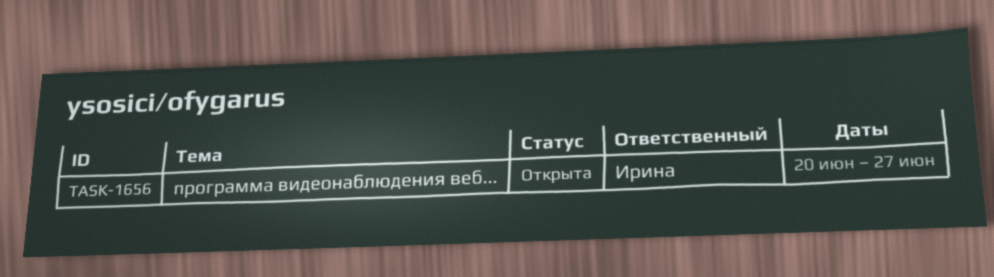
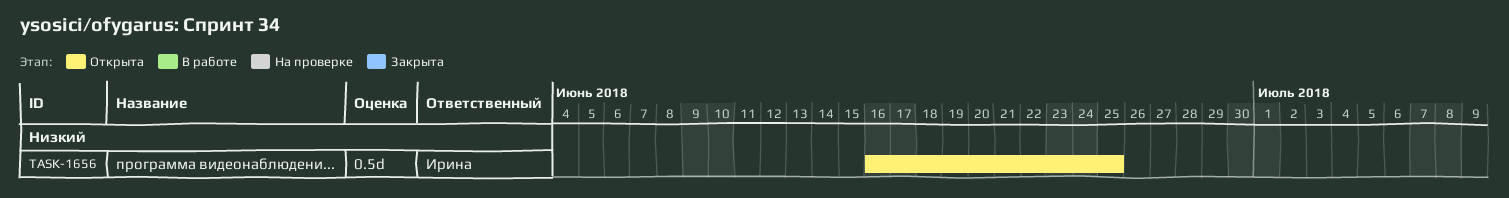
TASK-1656, start: Jun 20 -> Jun 16
TASK-1656, due: Jun 27 -> Jun 25

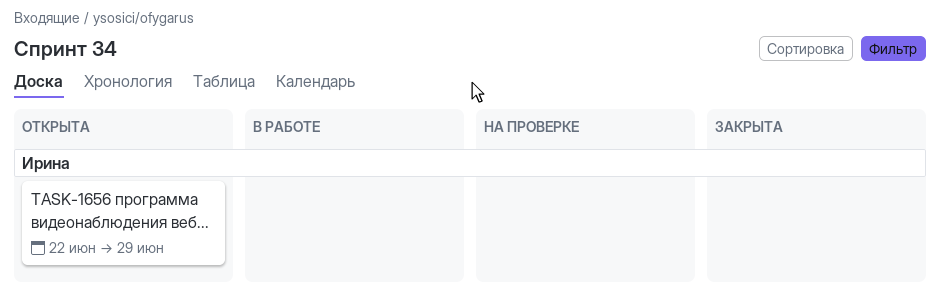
TASK-1656, start: Jun 16 -> Jun 22
TASK-1656, due: Jun 25 -> Jun 29

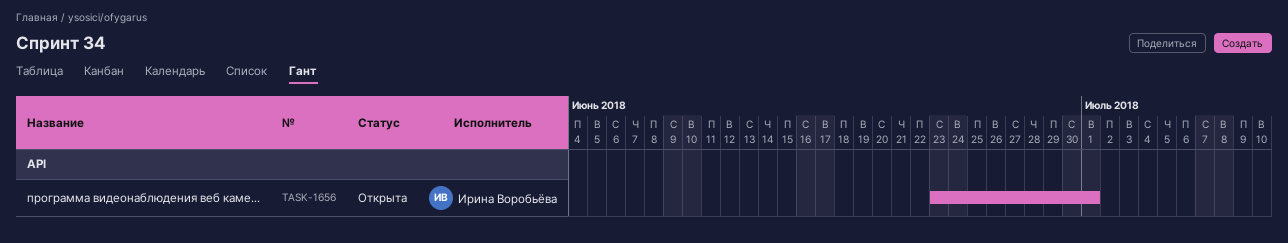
TASK-1656, start: Jun 22 -> Jun 23
TASK-1656, due: Jun 29 -> Jul 1

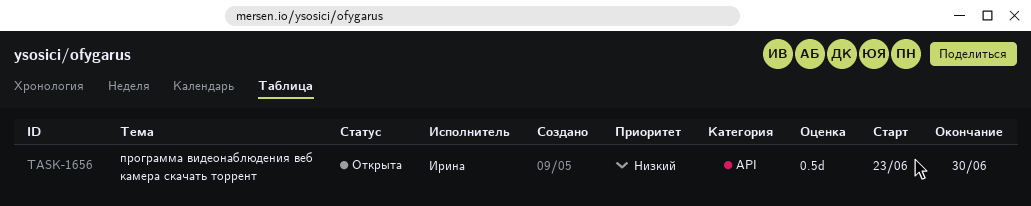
TASK-1656, due: Jul 1 -> Jun 30

